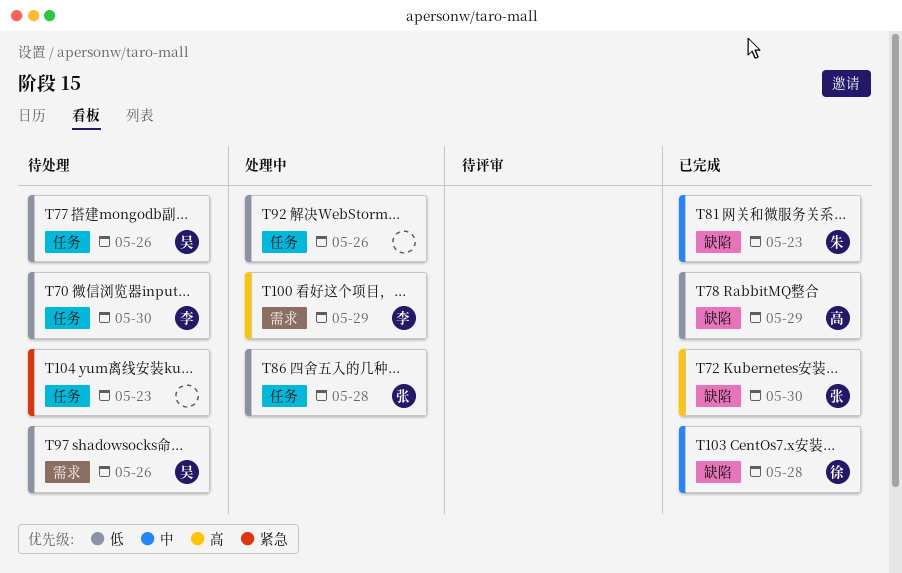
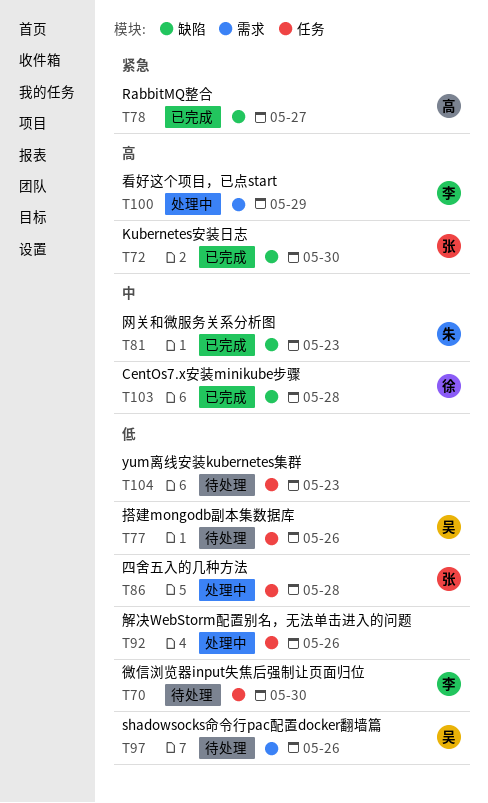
T78, priority: 低 -> 紧急
T78, due: May 29 -> May 27
T104, priority: 紧急 -> 低

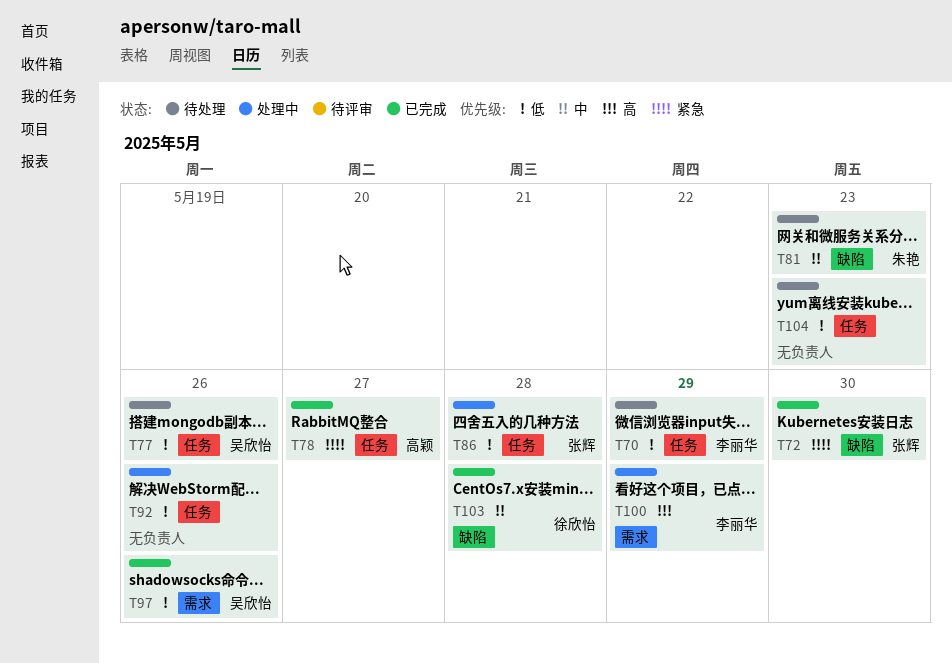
T70, due: May 30 -> May 29
T72, priority: 高 -> 紧急
T78, label: 缺陷 -> 任务
T81, status: 已完成 -> 待处理
T97, status: 待处理 -> 已完成

